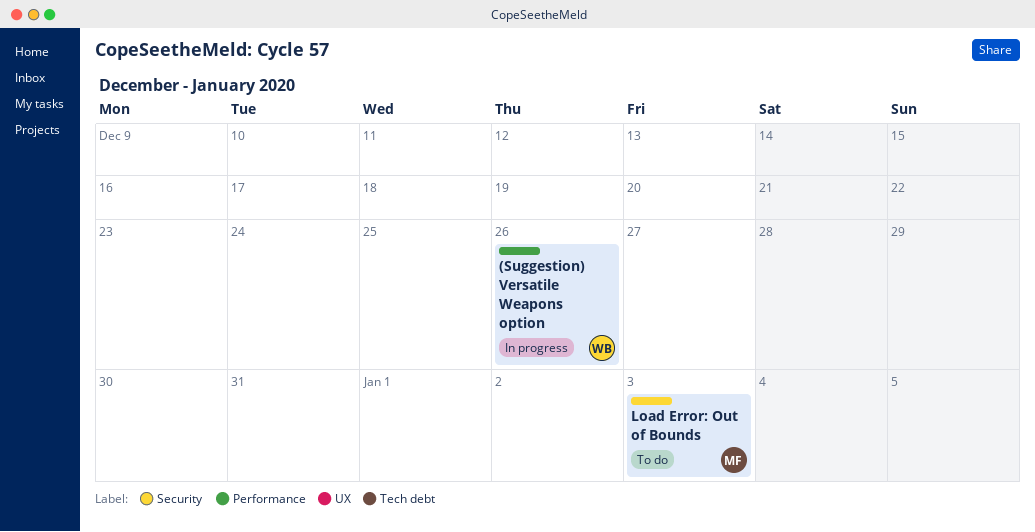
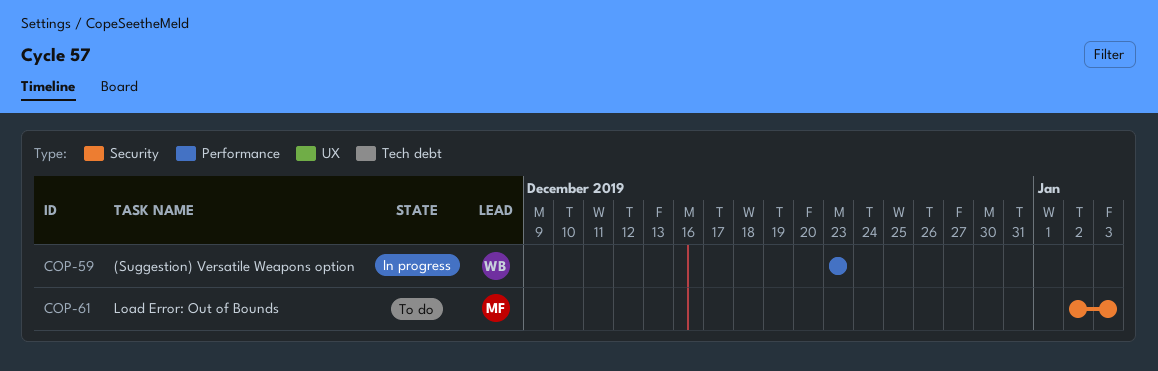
(Suggestion) Versatile Weapons option, due: Dec 26 -> Dec 23

